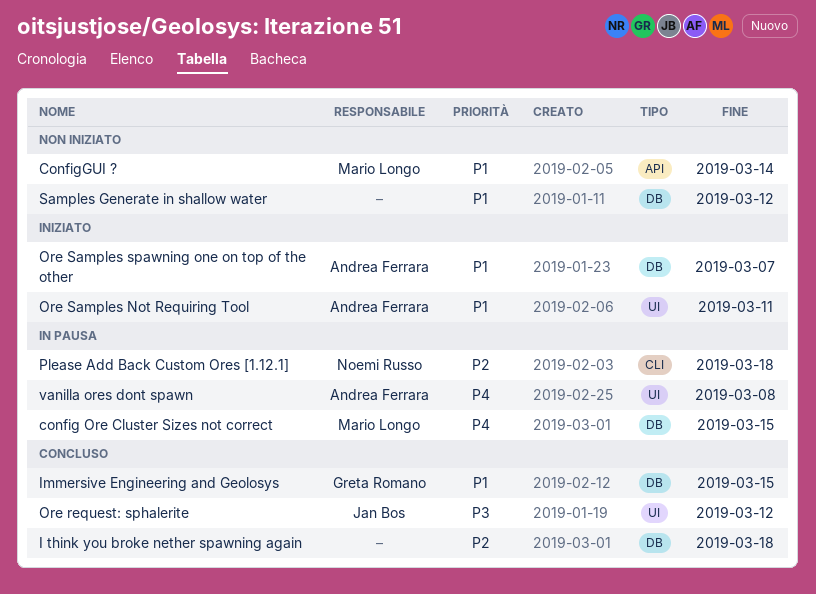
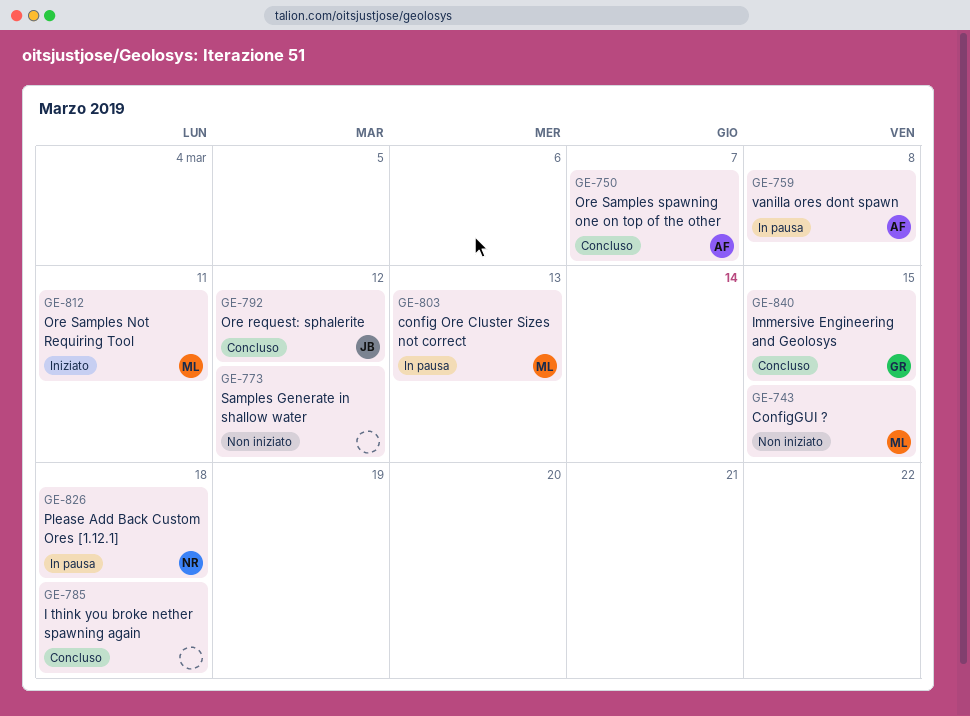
config Ore Cluster Sizes not correct, due: Mar 15 -> Mar 13
ConfigGUI ?, due: Mar 14 -> Mar 15
Ore Samples Not Requiring Tool, owner: Andrea Ferrara -> Mario Longo
Ore Samples spawning one on top of the other, status: Iniziato -> Concluso

